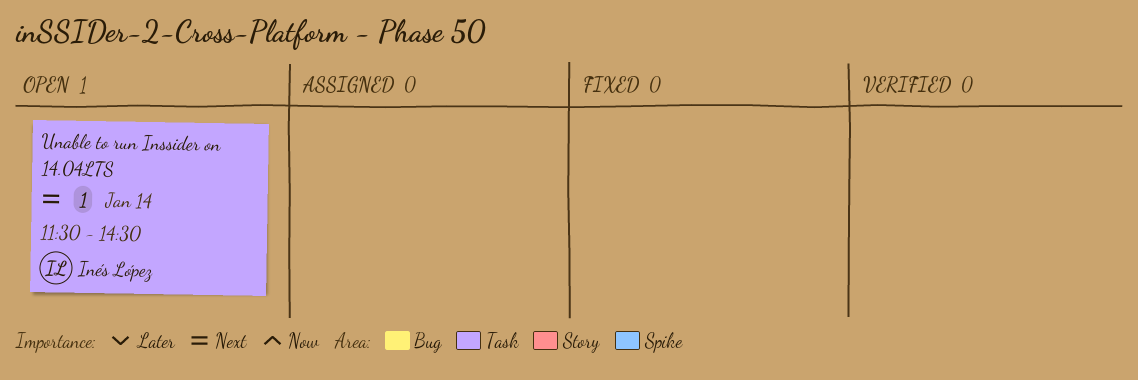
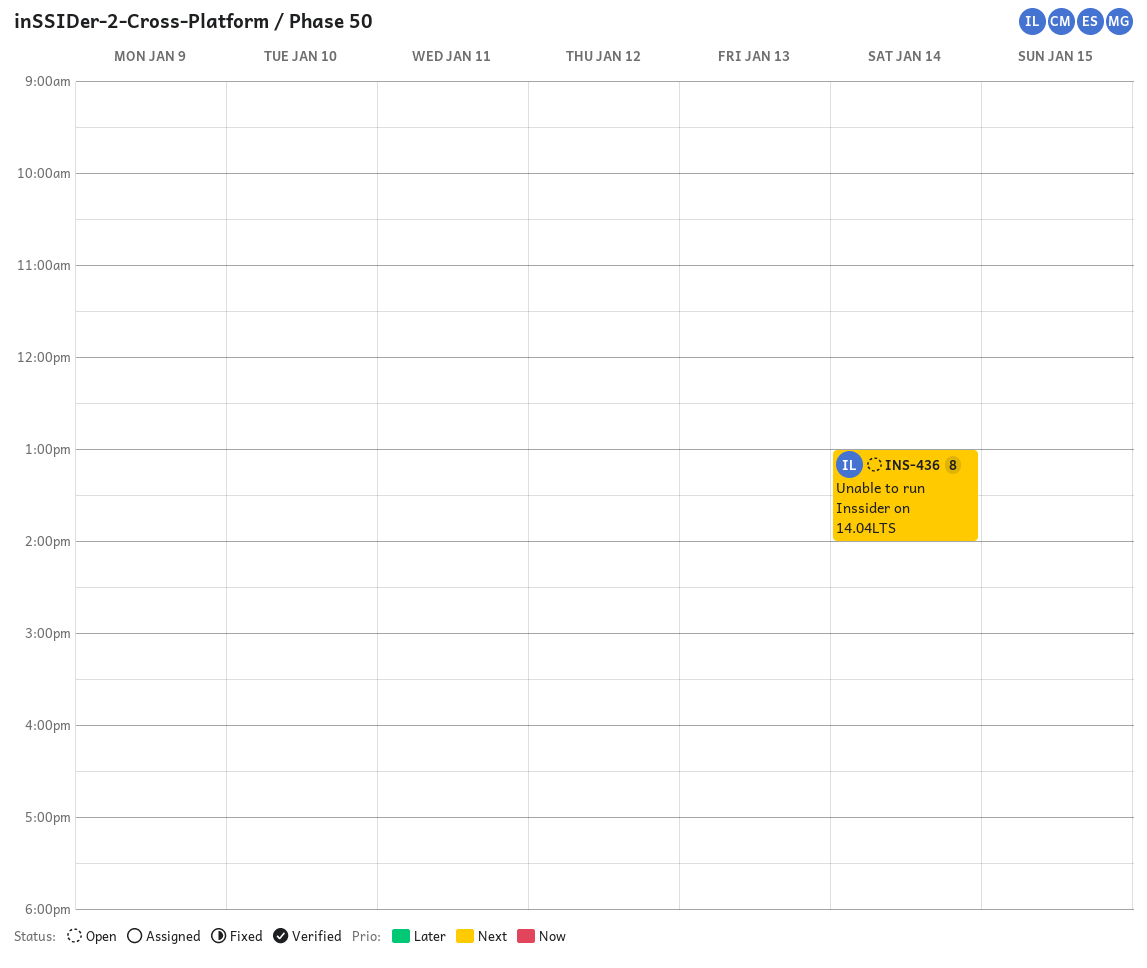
Unable to run Inssider on 14.04LTS, estimate: 1 -> 8
Unable to run Inssider on 14.04LTS, begins: 11:30 -> 13:00
Unable to run Inssider on 14.04LTS, ends: 14:30 -> 14:00

